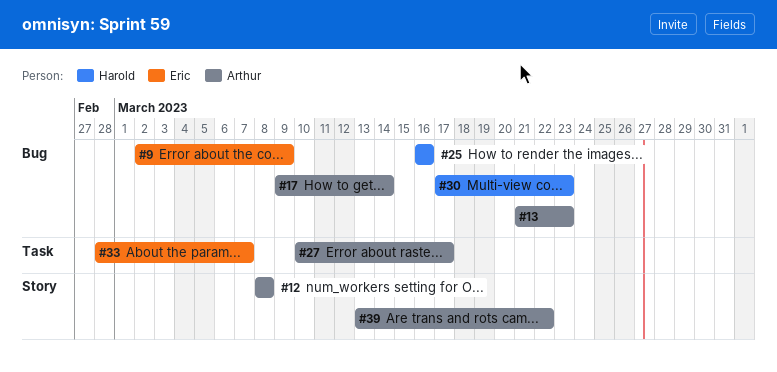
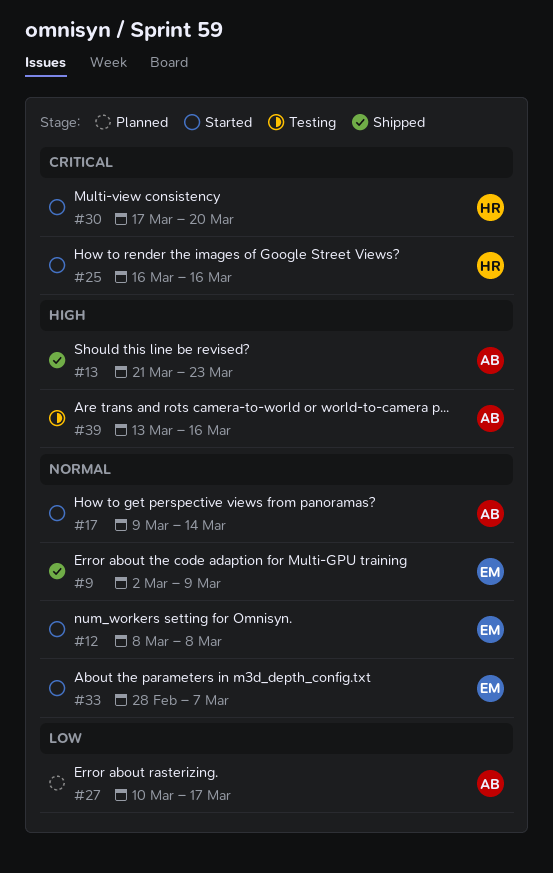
#12, owner: Arthur -> Eric
#30, due: Mar 23 -> Mar 20
#39, due: Mar 22 -> Mar 16

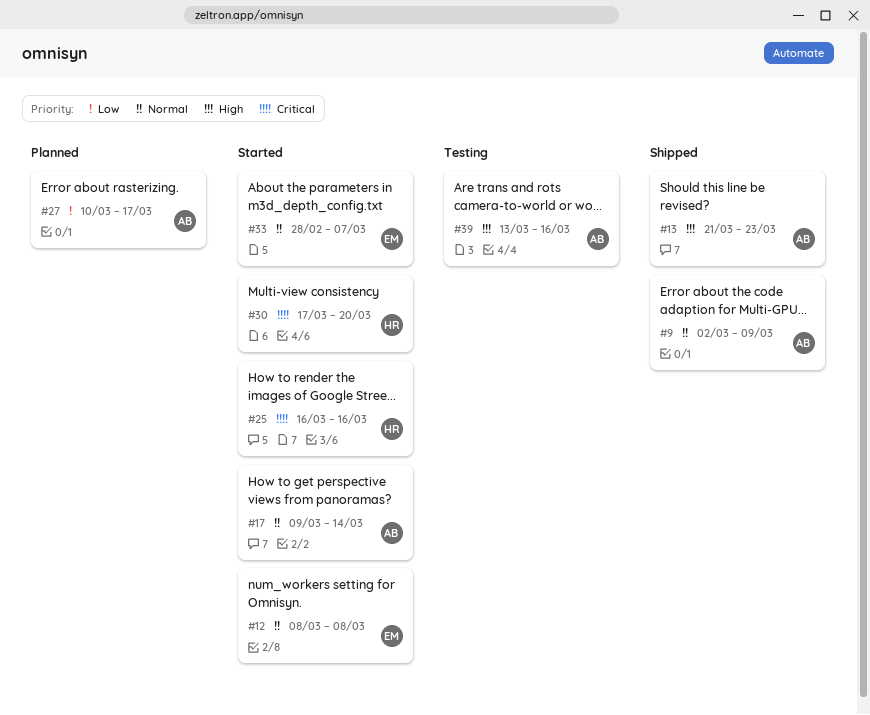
#9, owner: EM -> AB

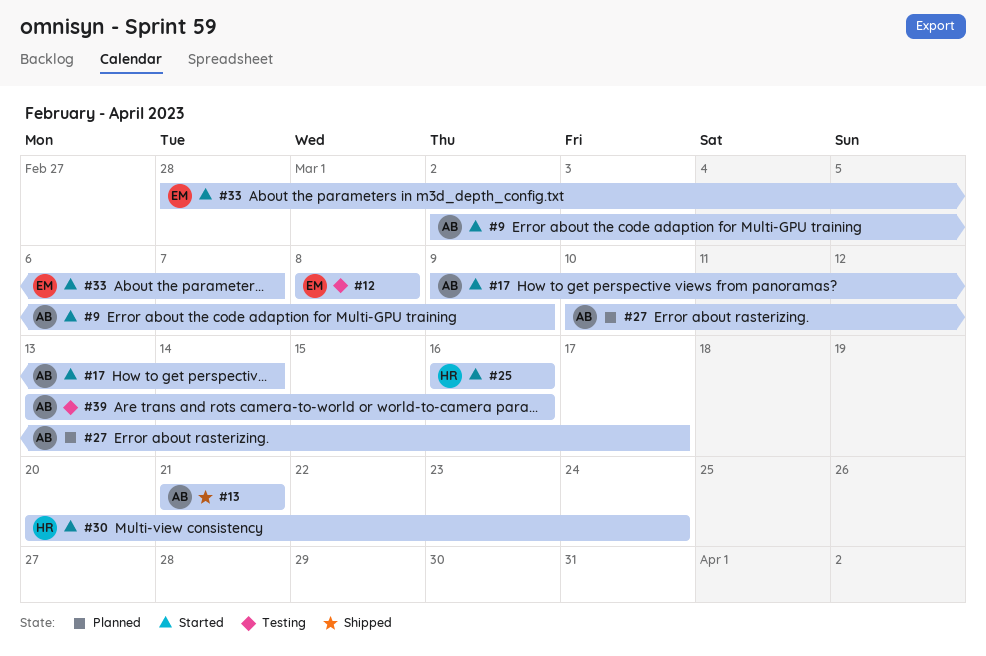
#9, status: Shipped -> Started
#12, status: Started -> Testing
#13, due: Mar 23 -> Mar 21
#30, start: Mar 17 -> Mar 20
#30, due: Mar 20 -> Mar 24

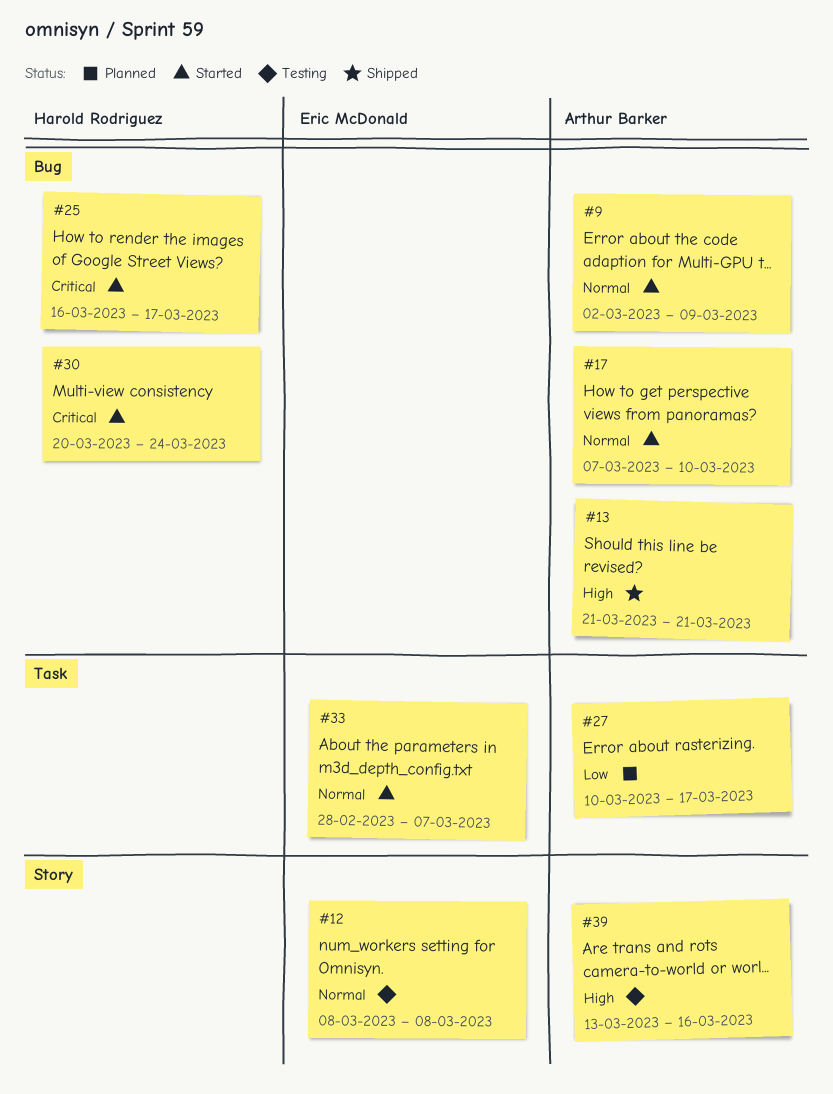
#17, start: Mar 9 -> Mar 7
#17, due: Mar 14 -> Mar 10
#25, due: Mar 16 -> Mar 17

